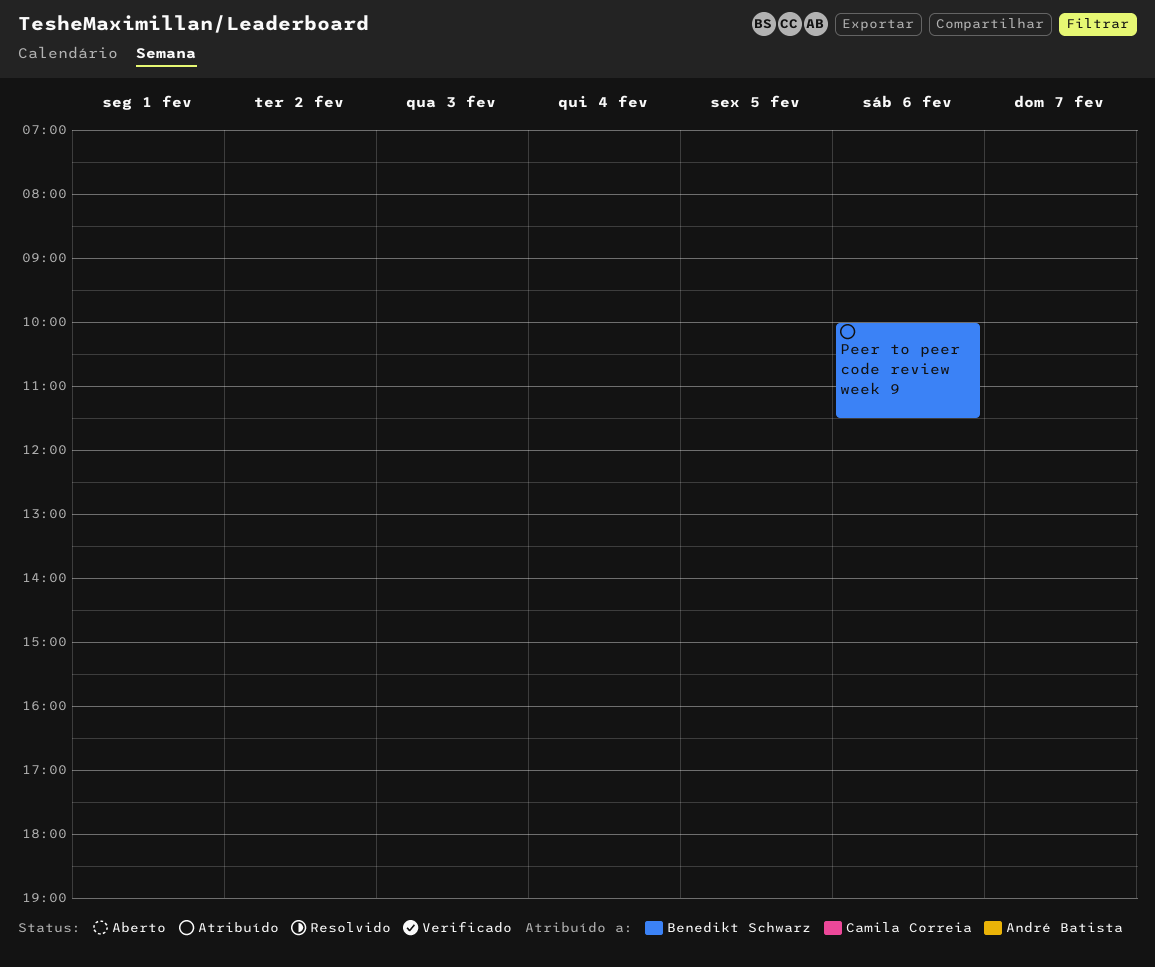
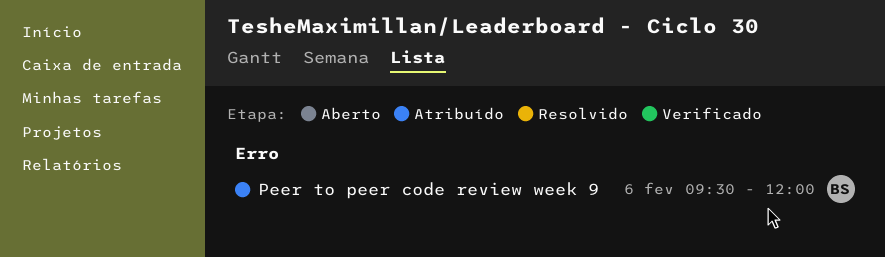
Peer to peer code review week 9, begins: 10:00 -> 09:30
Peer to peer code review week 9, ends: 11:30 -> 12:00

